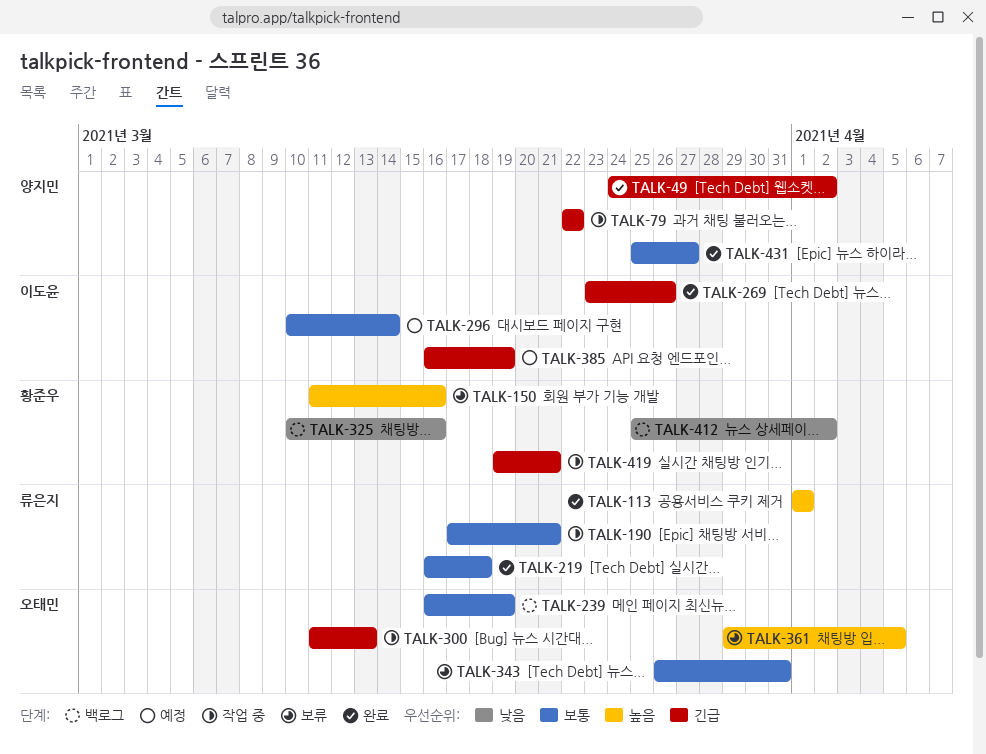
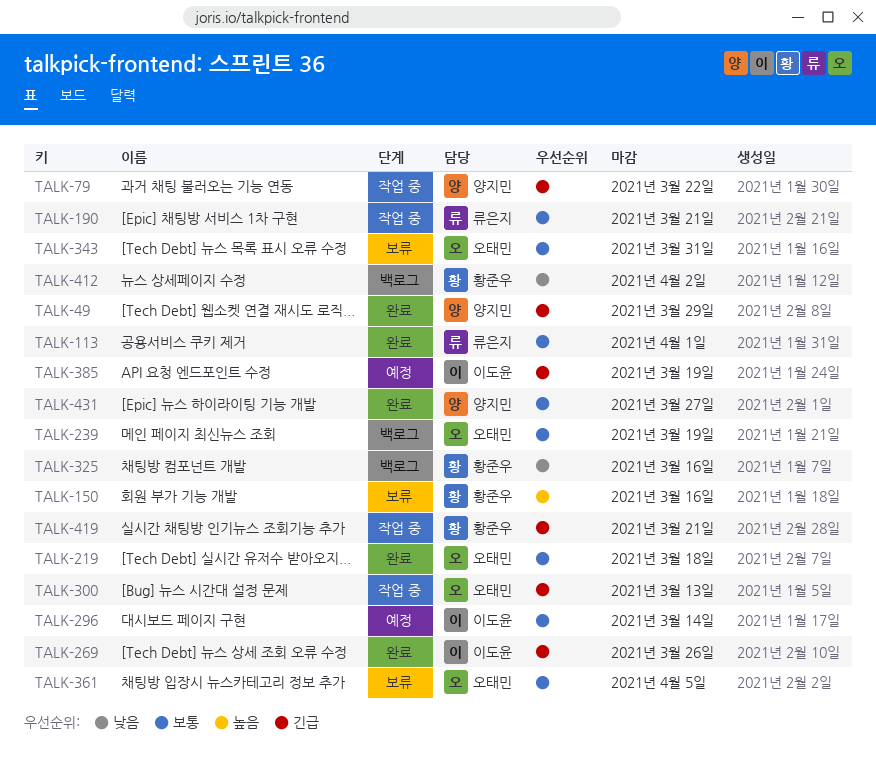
TALK-49, due: Apr 2 -> Mar 29
TALK-113, priority: 높음 -> 보통
TALK-219, owner: 류은지 -> 오태민
TALK-361, priority: 높음 -> 보통

